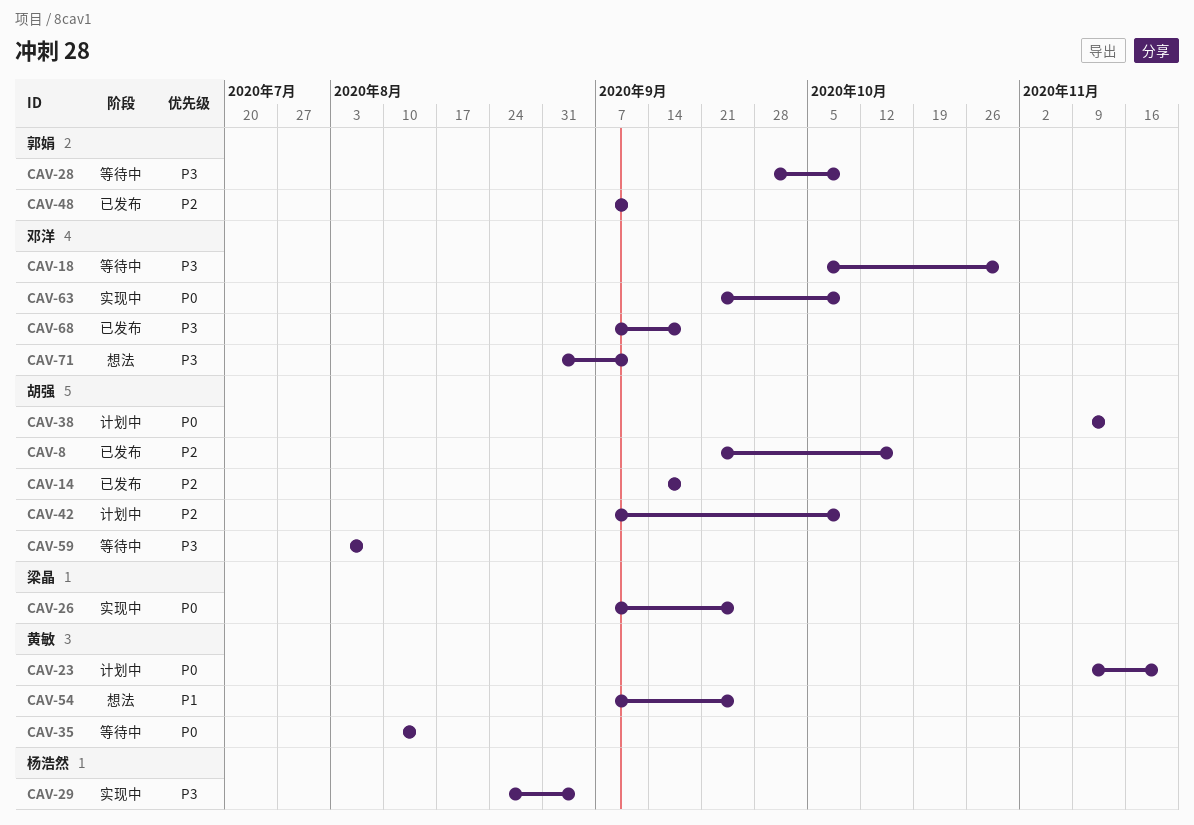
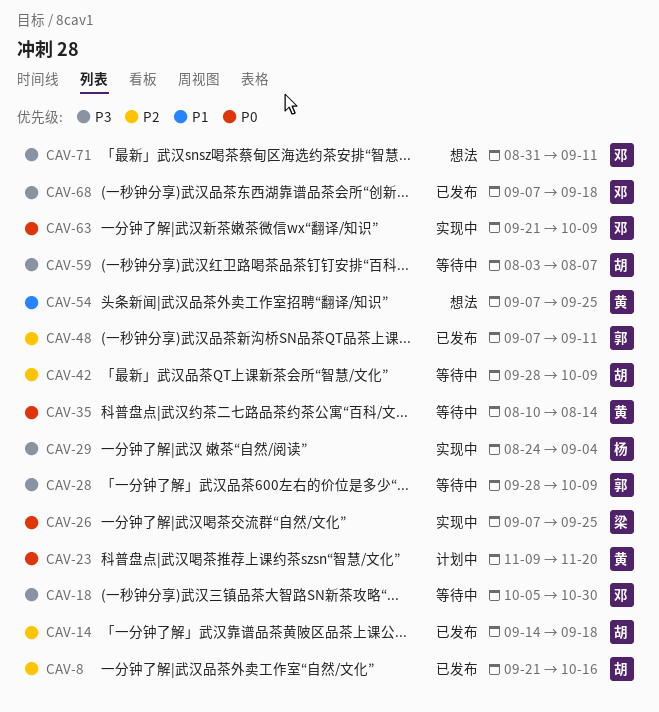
CAV-38: present -> none
CAV-42, status: 计划中 -> 等待中
CAV-42, start: Sep 7 -> Sep 28

